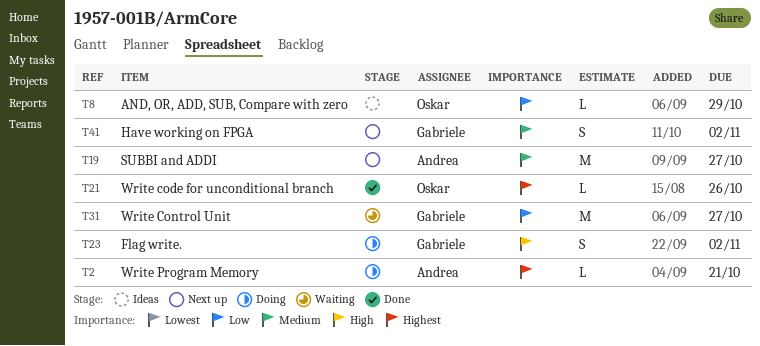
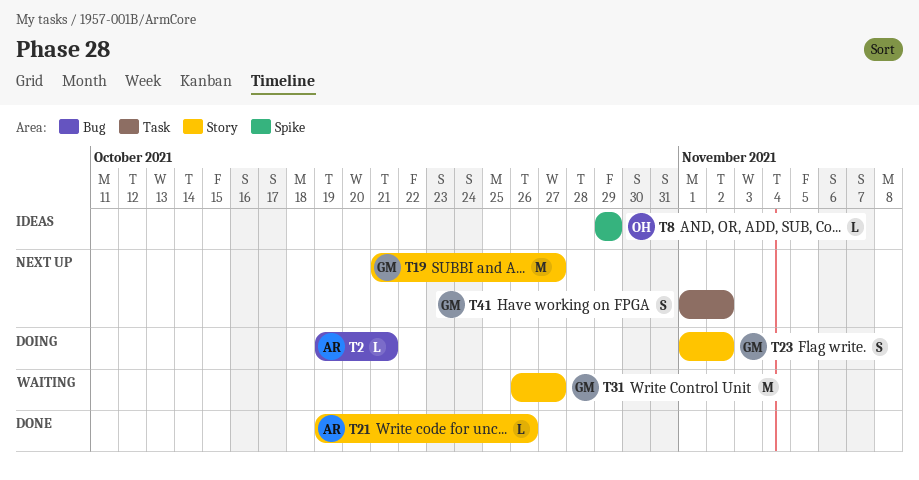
T19, owner: Andrea -> Gabriele
T21, owner: Oskar -> Andrea

